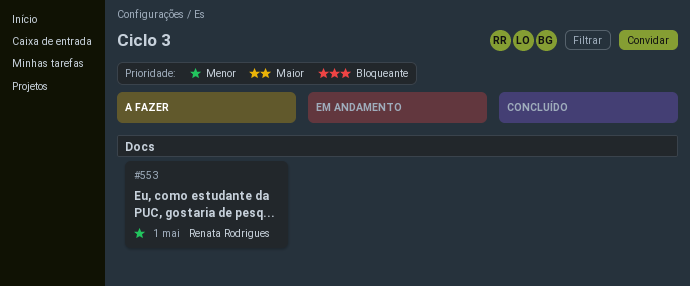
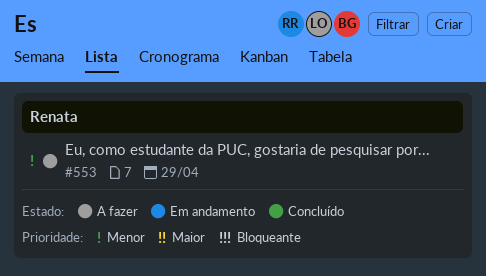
#553, due: May 1 -> Apr 29

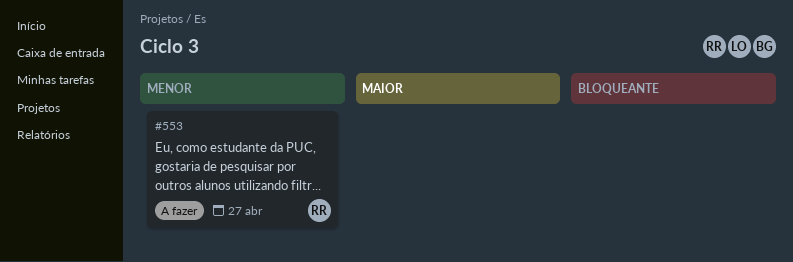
#553, due: Apr 29 -> Apr 27

